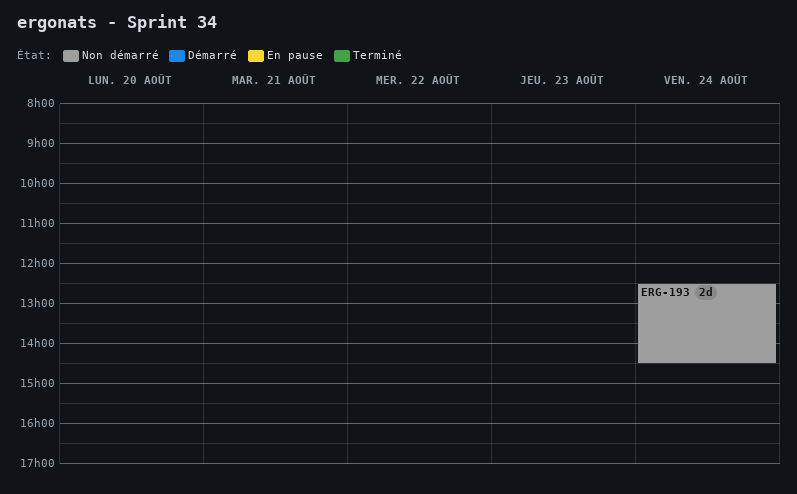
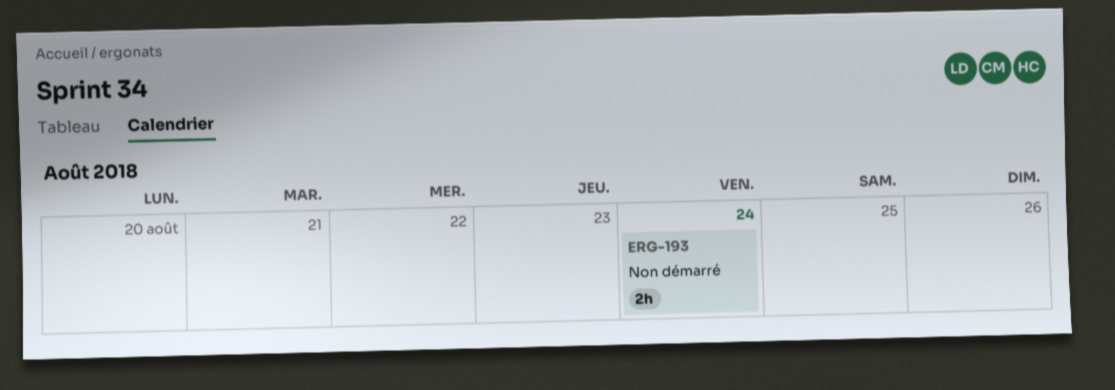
ERG-193, estimate: 2d -> 2h

